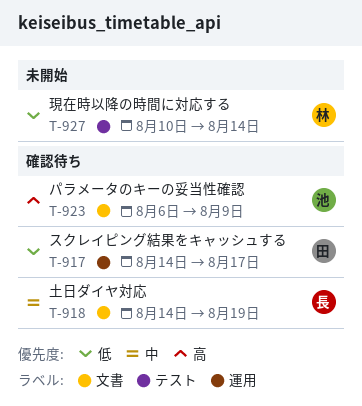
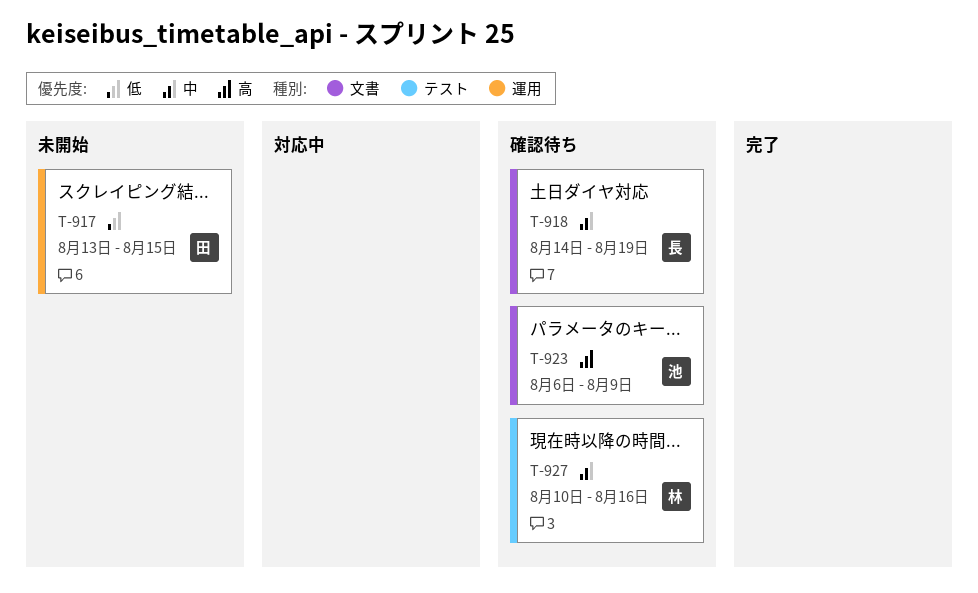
T-917, status: 確認待ち -> 未開始
T-917, start: Aug 14 -> Aug 13
T-917, due: Aug 17 -> Aug 15
T-927, status: 未開始 -> 確認待ち
T-927, priority: 低 -> 中
T-927, due: Aug 14 -> Aug 16

